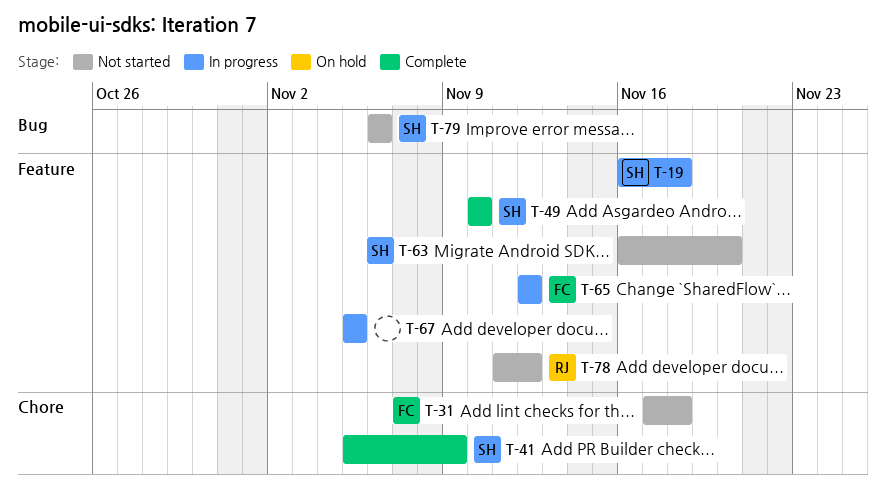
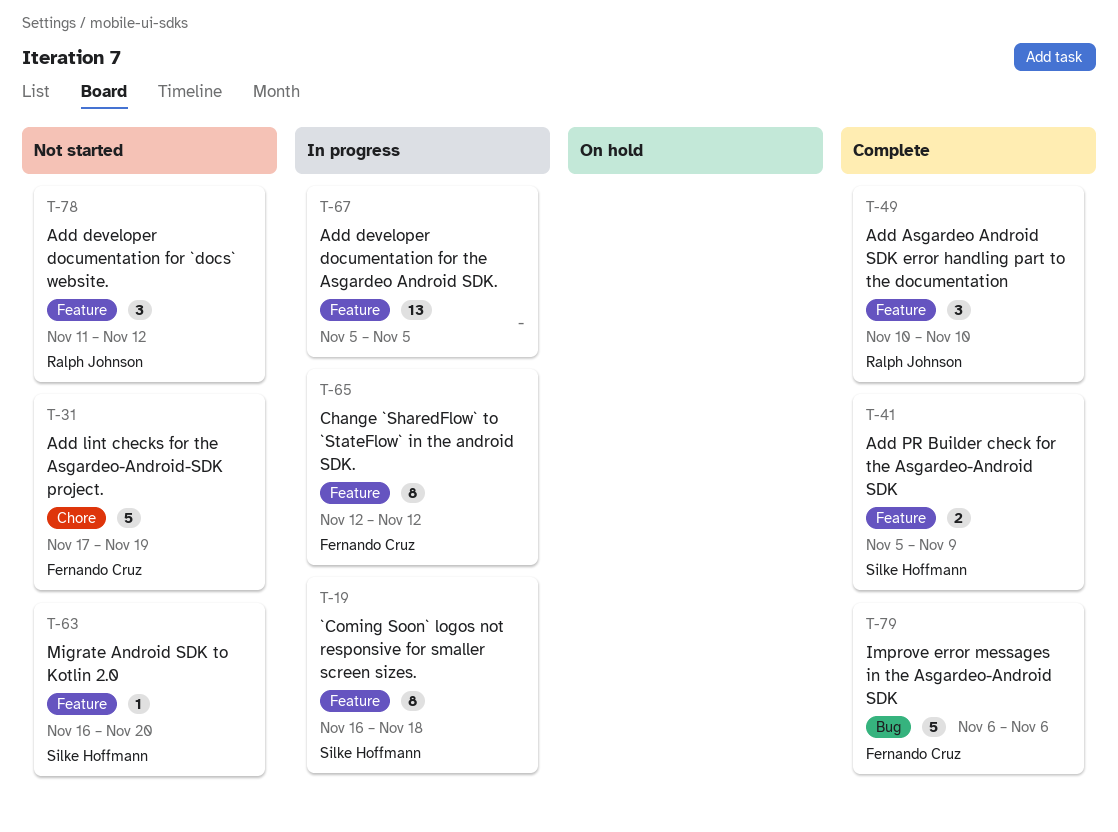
T-31, due: Nov 18 -> Nov 19
T-41, label: Chore -> Feature
T-49, owner: Silke Hoffmann -> Ralph Johnson
T-79, status: Not started -> Complete
T-79, owner: Silke Hoffmann -> Fernando Cruz

